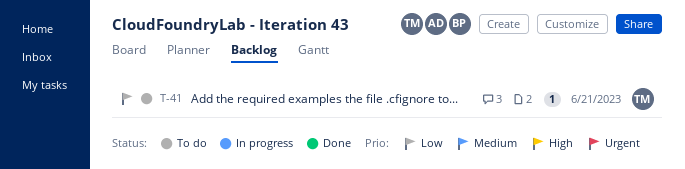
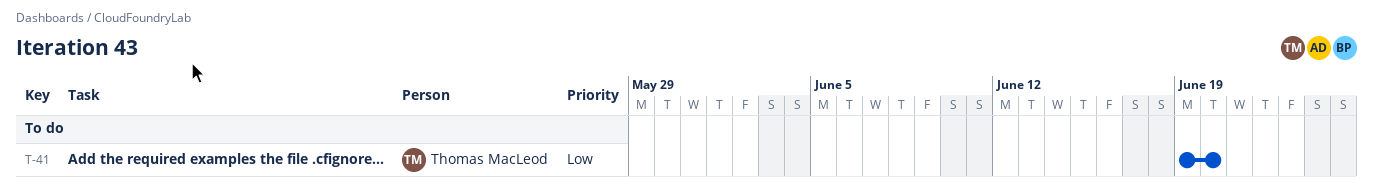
T-41, due: Jun 21 -> Jun 20

